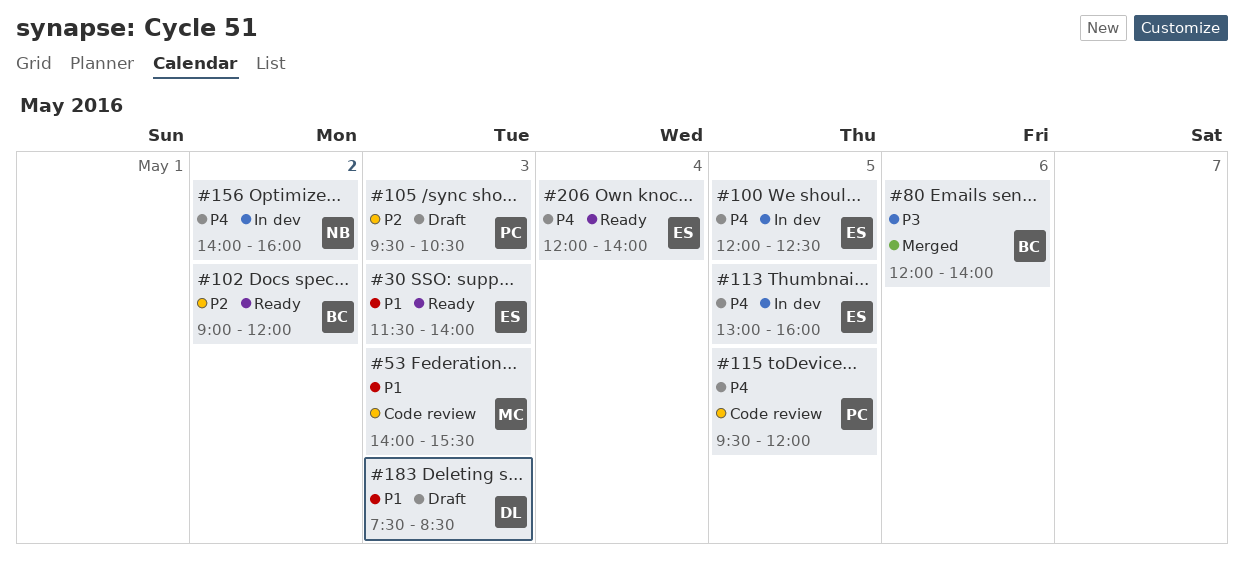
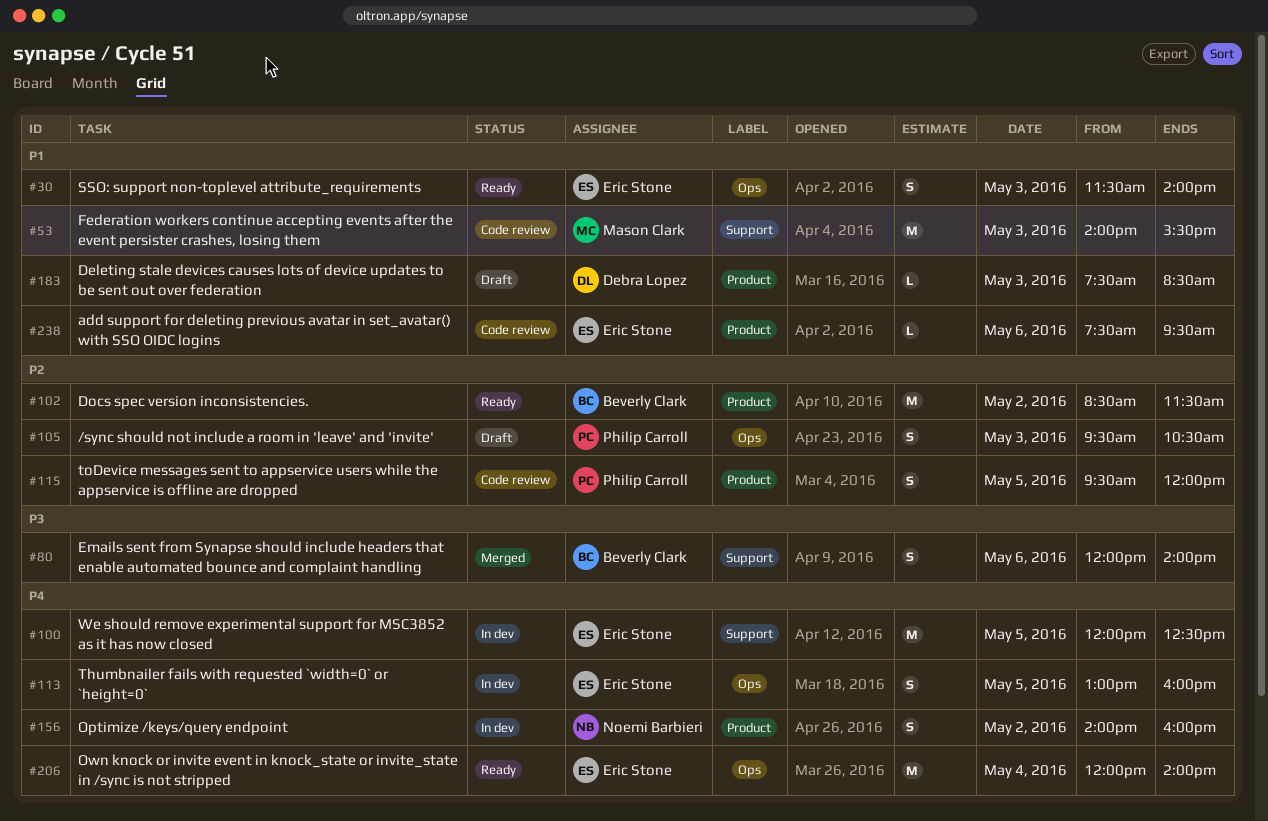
#102, begins: 09:00 -> 08:30
#102, ends: 12:00 -> 11:30
#115, priority: P4 -> P2
#238: none -> present

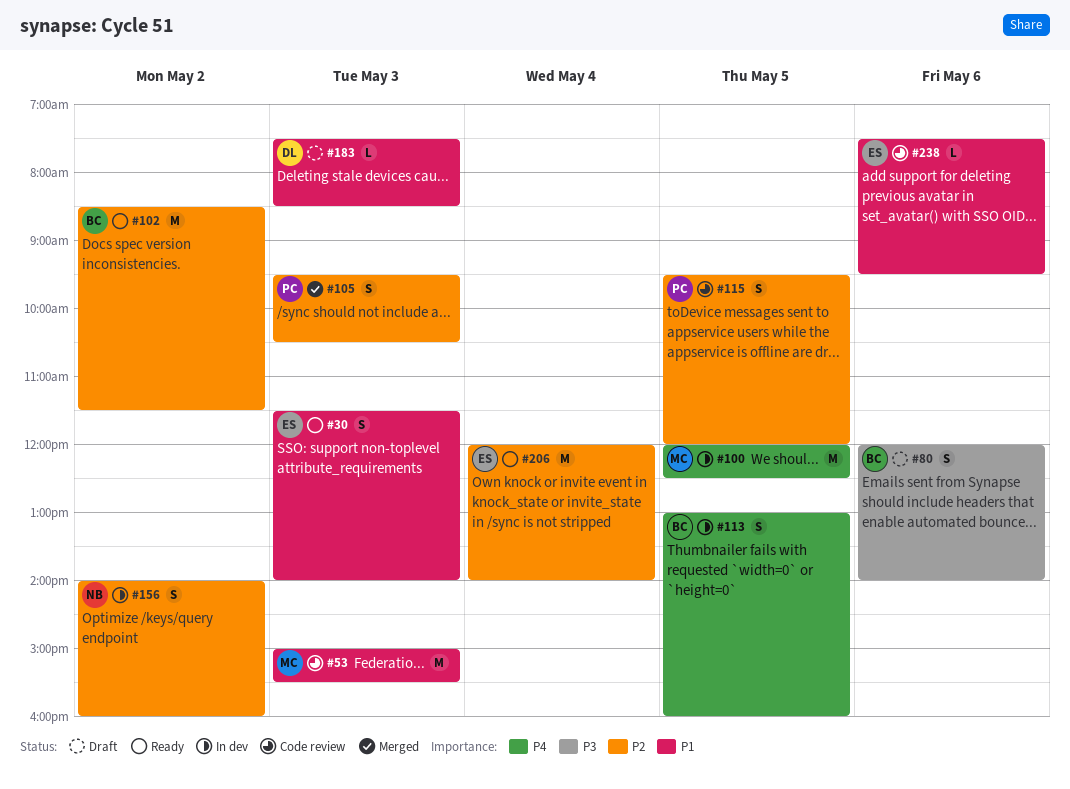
#53, begins: 14:00 -> 15:00
#80, status: Merged -> Draft
#100, owner: Eric Stone -> Mason Clark
#105, status: Draft -> Merged
#113, owner: Eric Stone -> Beverly Clark
#156, priority: P4 -> P2
#206, priority: P4 -> P2

